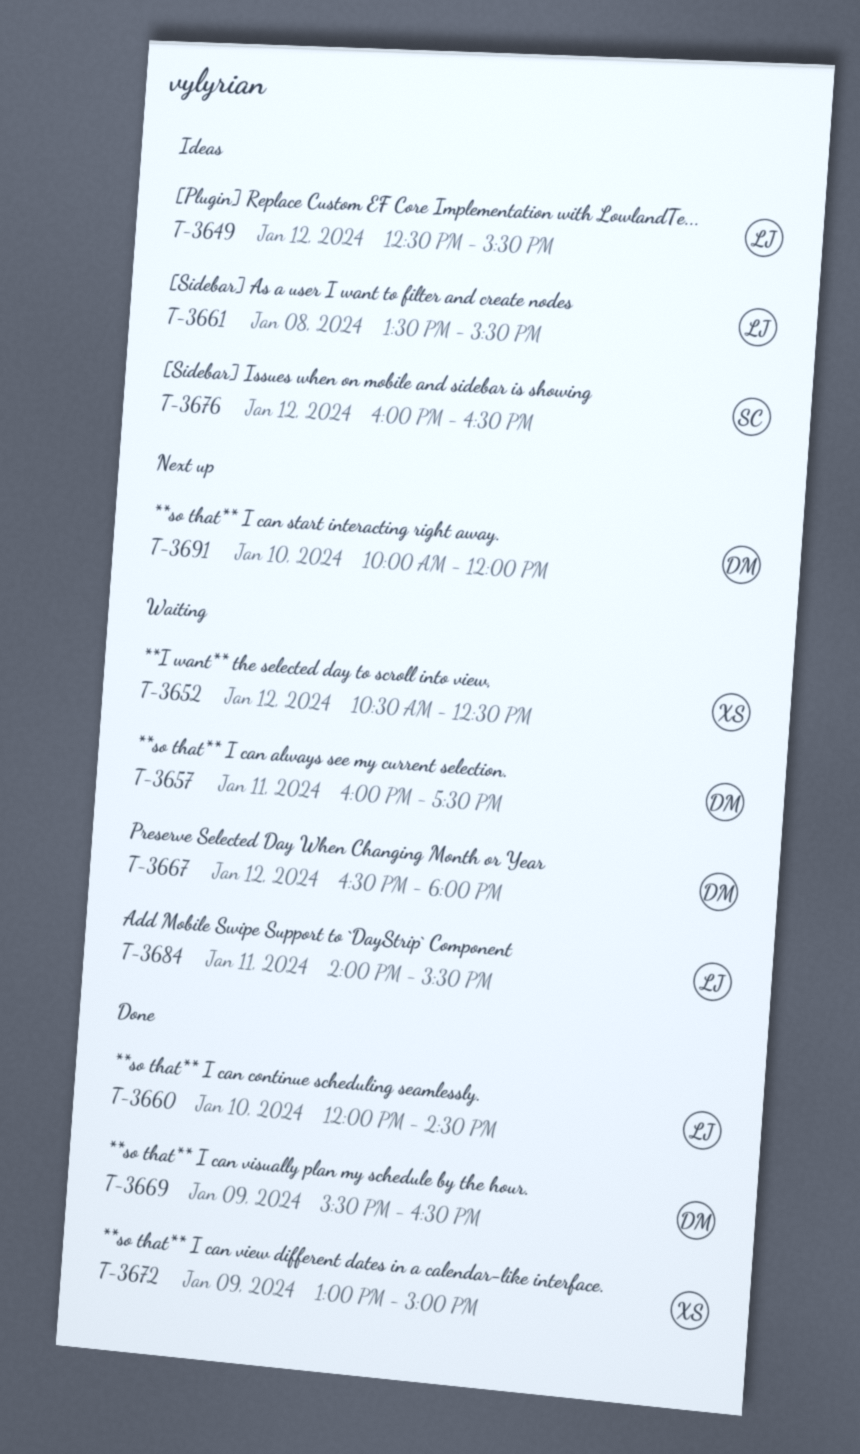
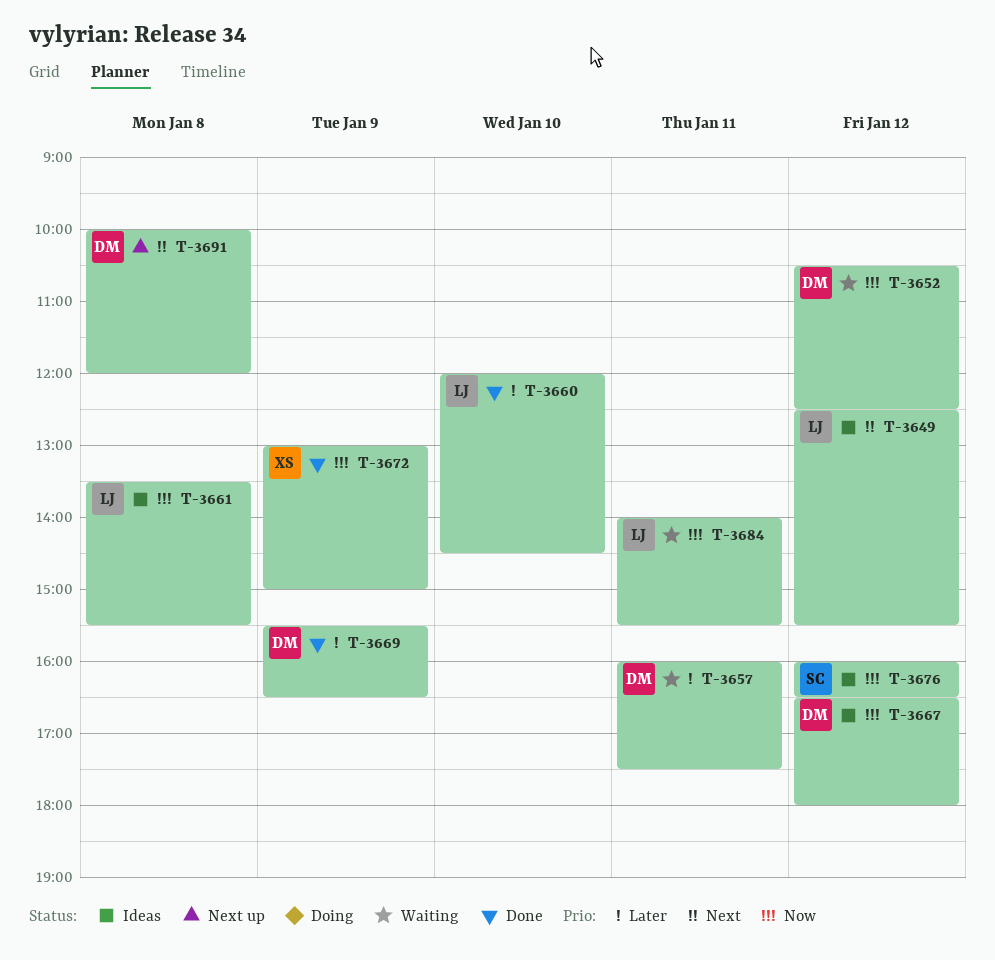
T-3652, owner: XS -> DM
T-3667, status: Waiting -> Ideas
T-3691, day: Jan 10 -> Jan 8

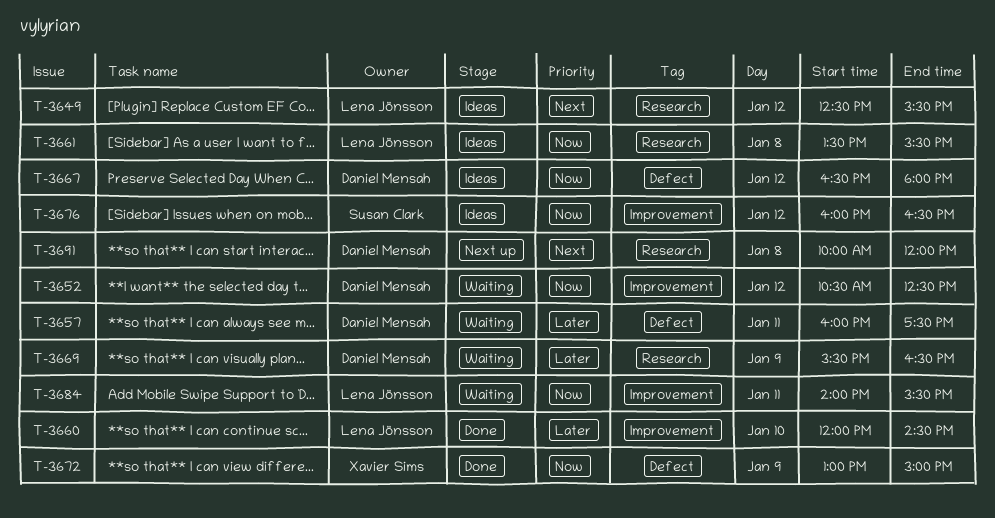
T-3669, status: Done -> Waiting

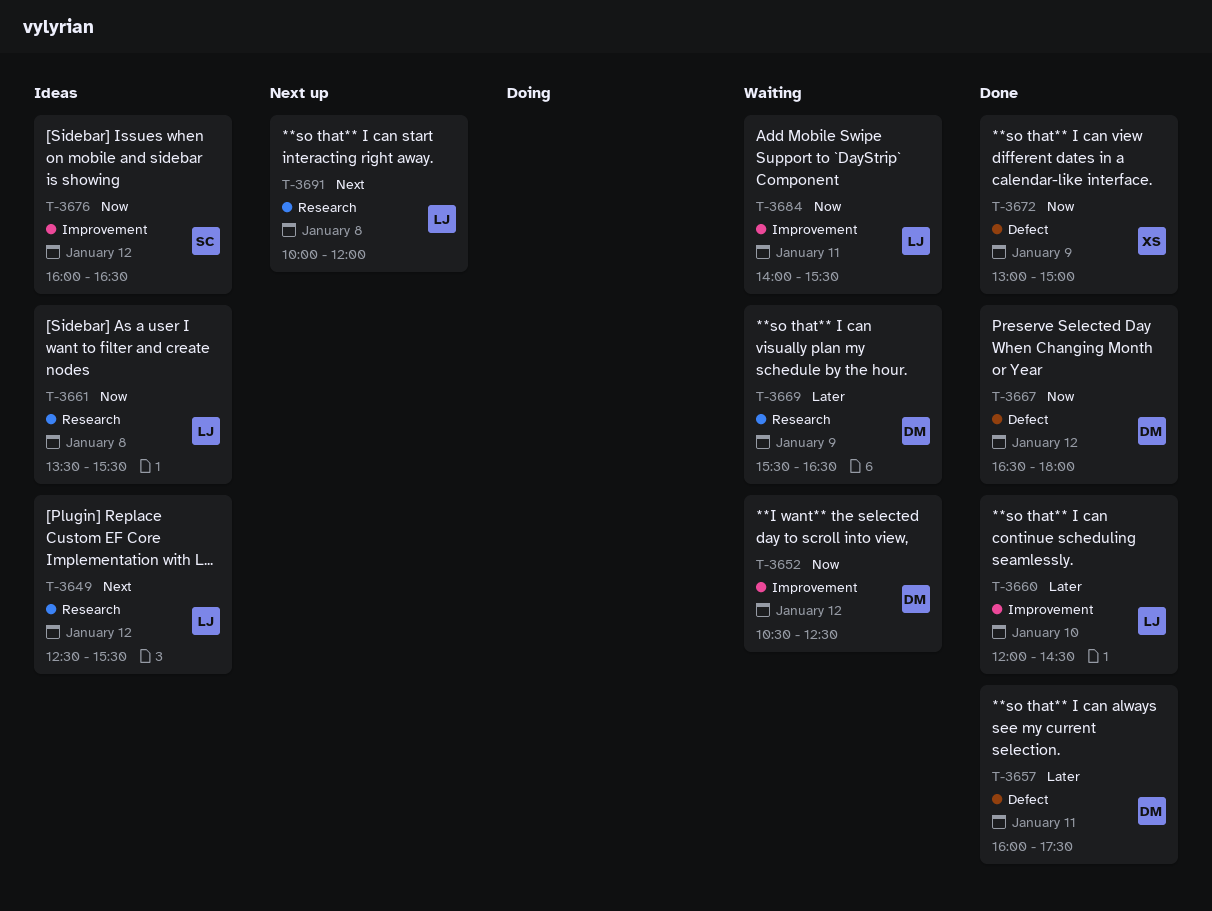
T-3657, status: Waiting -> Done
T-3667, status: Ideas -> Done
T-3691, owner: Daniel Mensah -> Lena Jönsson

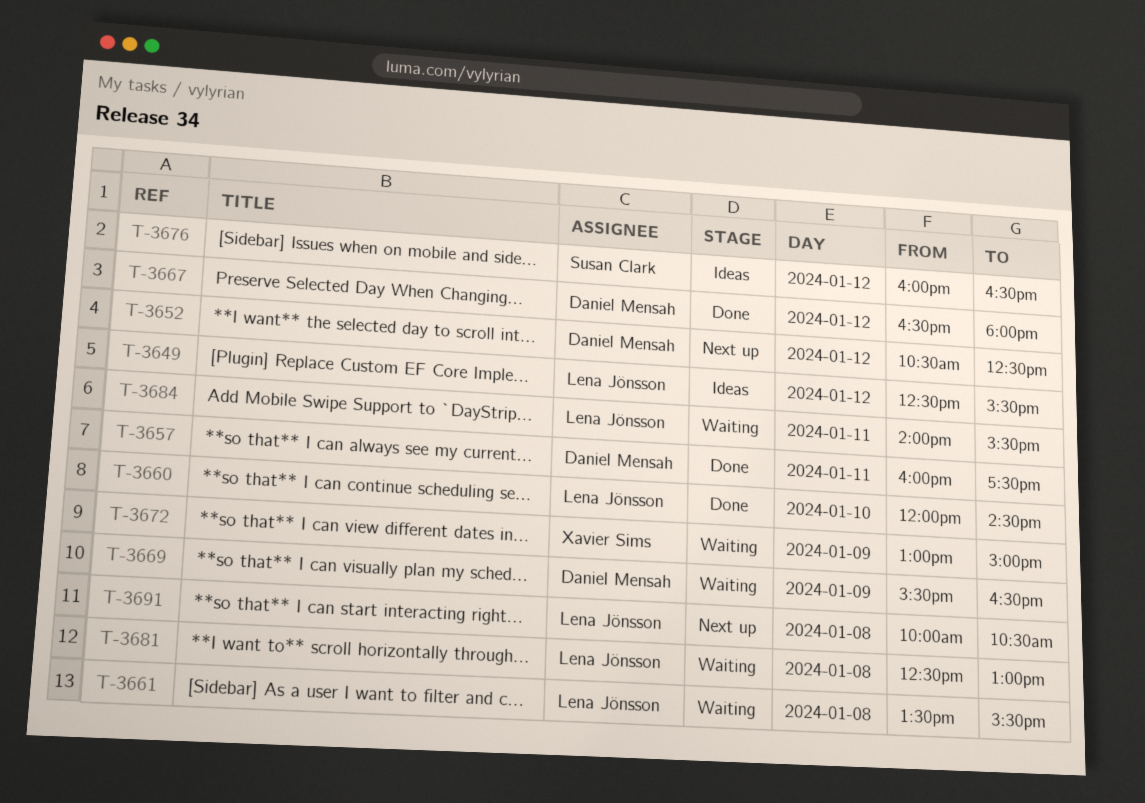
T-3652, status: Waiting -> Next up
T-3661, status: Ideas -> Waiting
T-3672, status: Done -> Waiting
T-3681: none -> present
T-3691, ends: 12:00 -> 10:30

